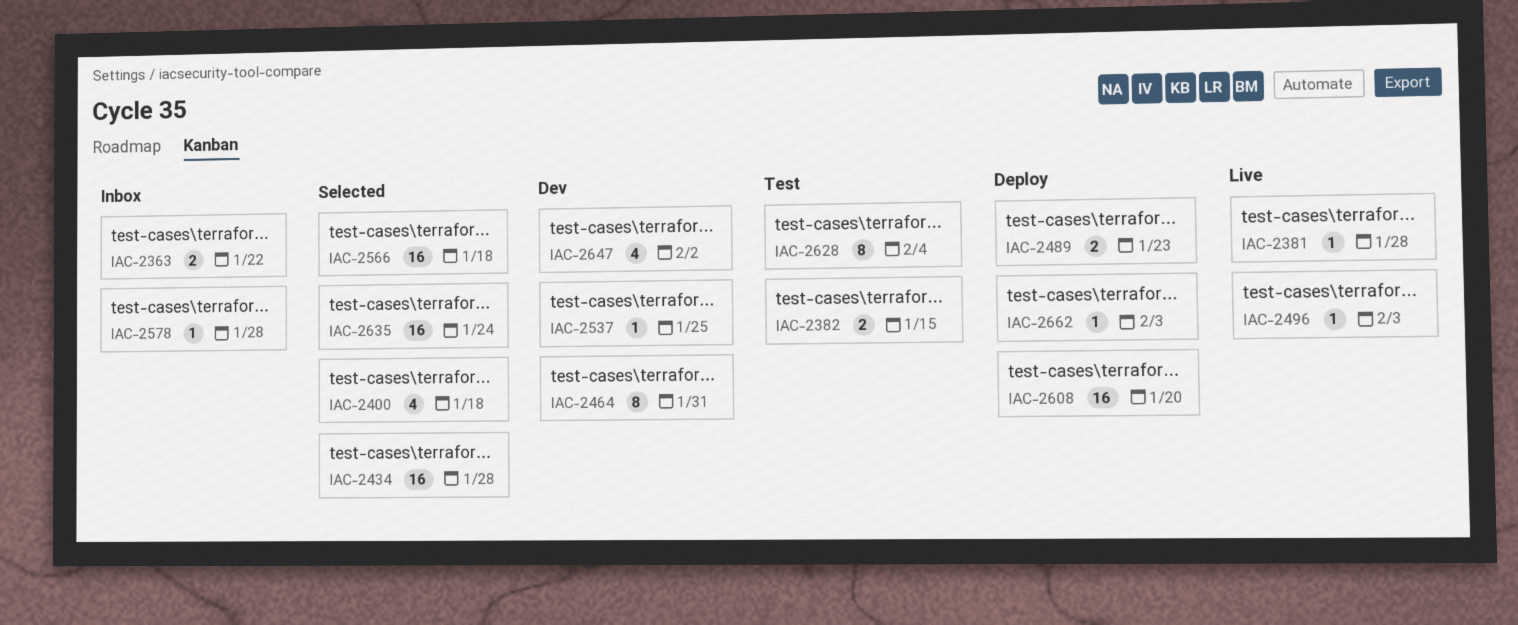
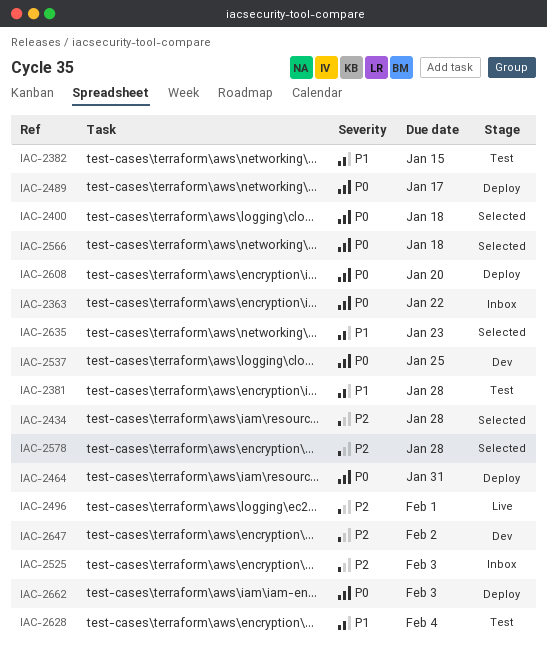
IAC-2381, status: Live -> Test
IAC-2464, status: Dev -> Deploy
IAC-2489, due: Jan 23 -> Jan 17
IAC-2496, due: Feb 3 -> Feb 1
IAC-2525: none -> present
IAC-2578, status: Inbox -> Selected
IAC-2635, due: Jan 24 -> Jan 23

